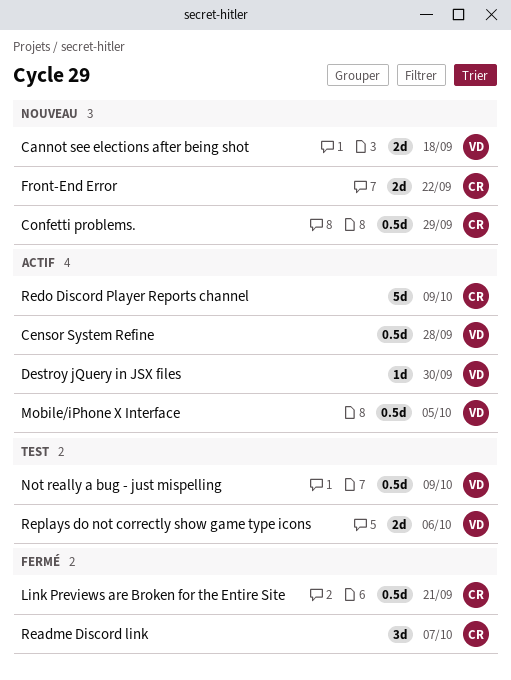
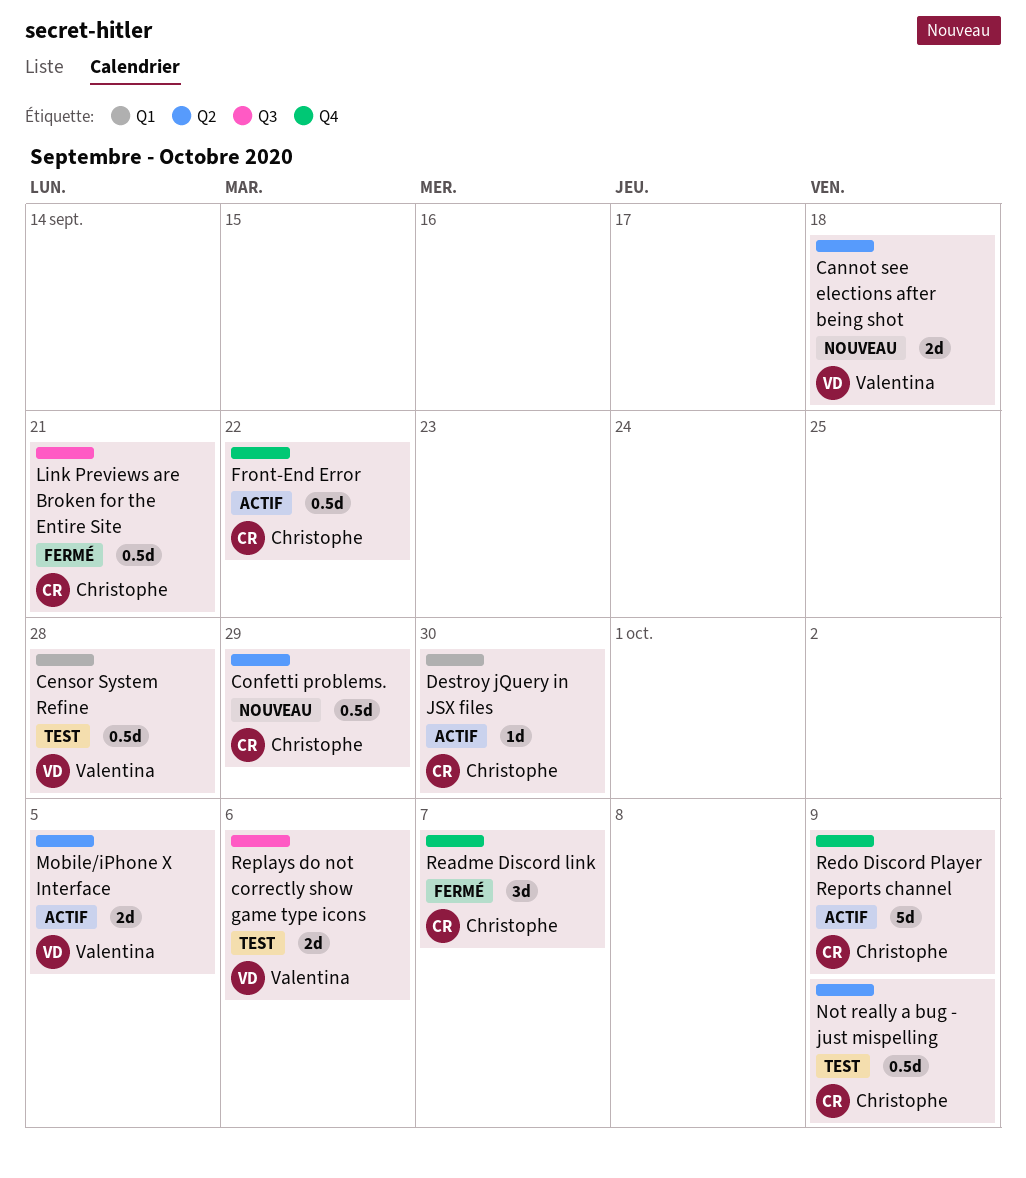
Censor System Refine, status: Actif -> Test
Destroy jQuery in JSX files, owner: Valentina -> Christophe
Front-End Error, status: Nouveau -> Actif
Front-End Error, estimate: 2d -> 0.5d
Mobile/iPhone X Interface, estimate: 0.5d -> 2d
Not really a bug - just mispelling, owner: Valentina -> Christophe

